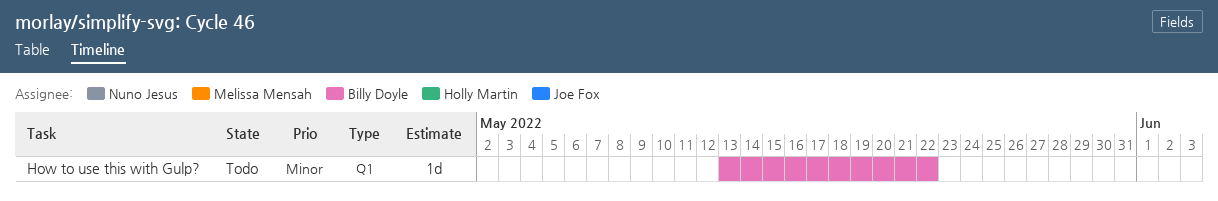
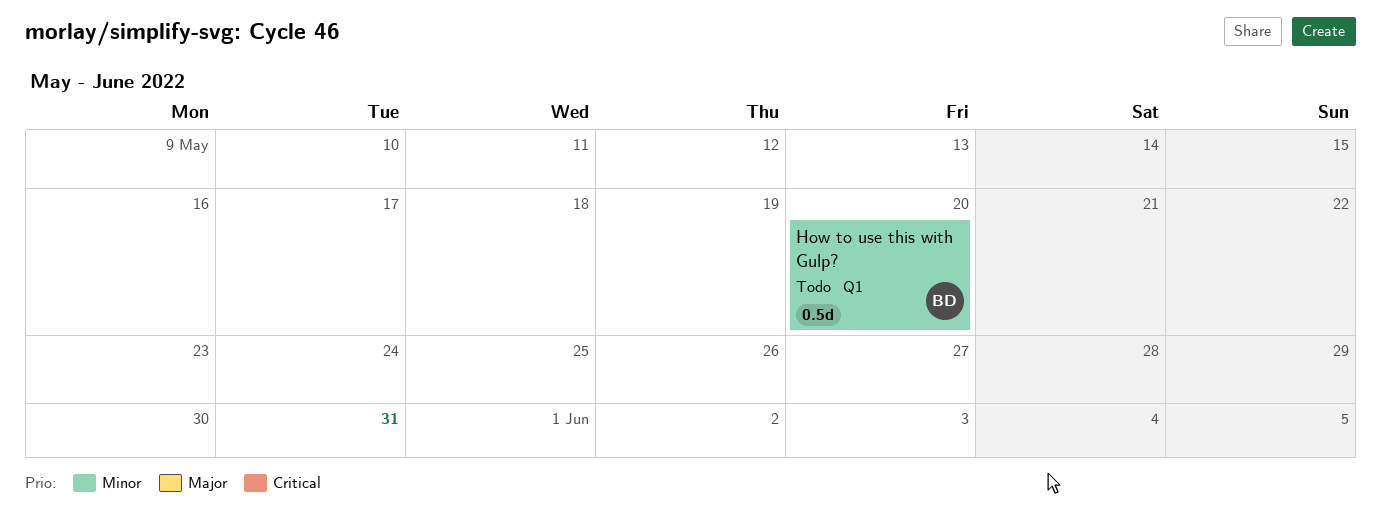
How to use this with Gulp?, estimate: 1d -> 0.5d
How to use this with Gulp?, due: May 22 -> May 20

